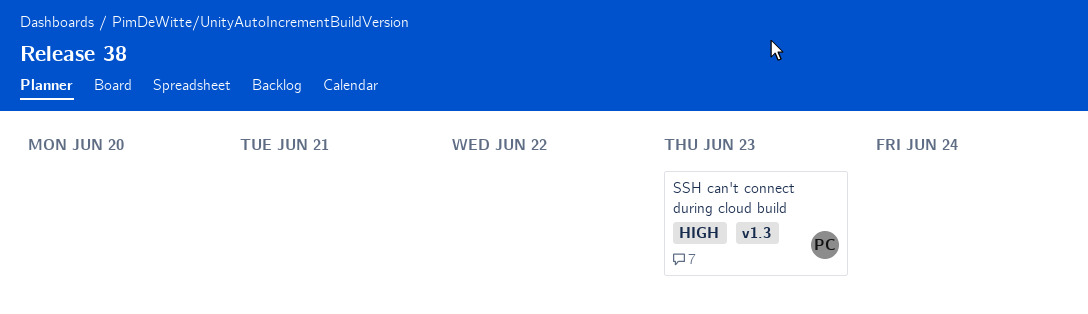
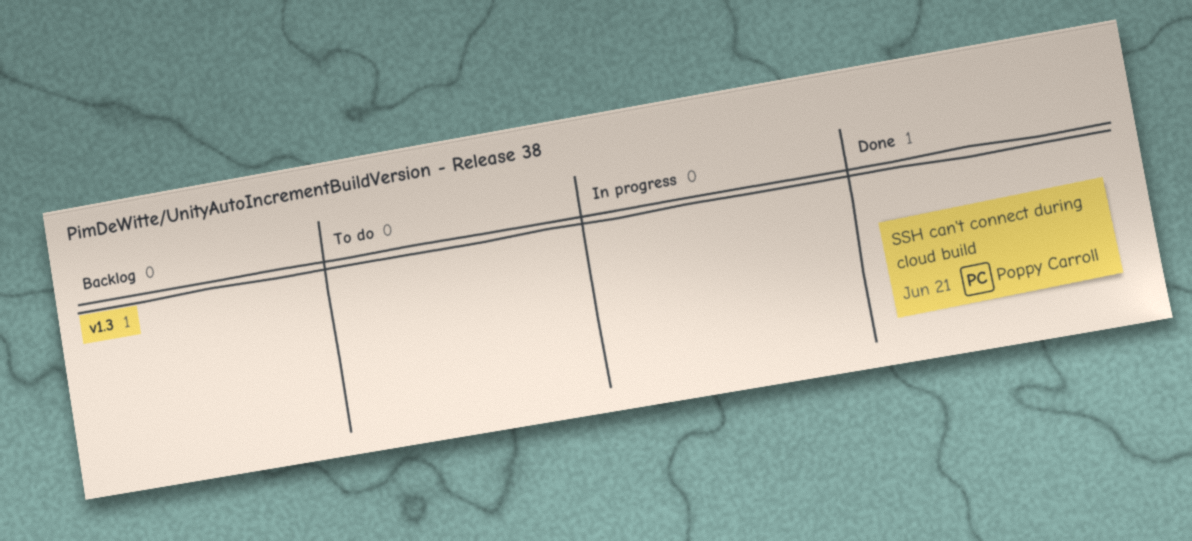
SSH can't connect during cloud build, due: Jun 23 -> Jun 21

